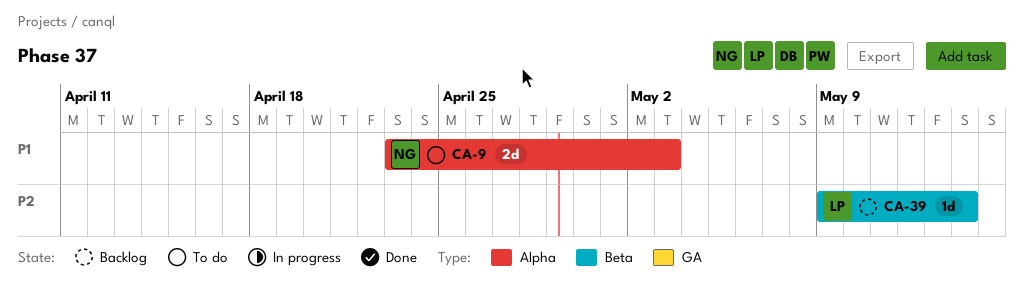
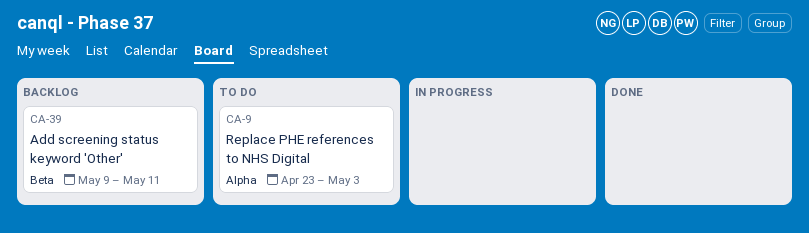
CA-39, due: May 14 -> May 11

